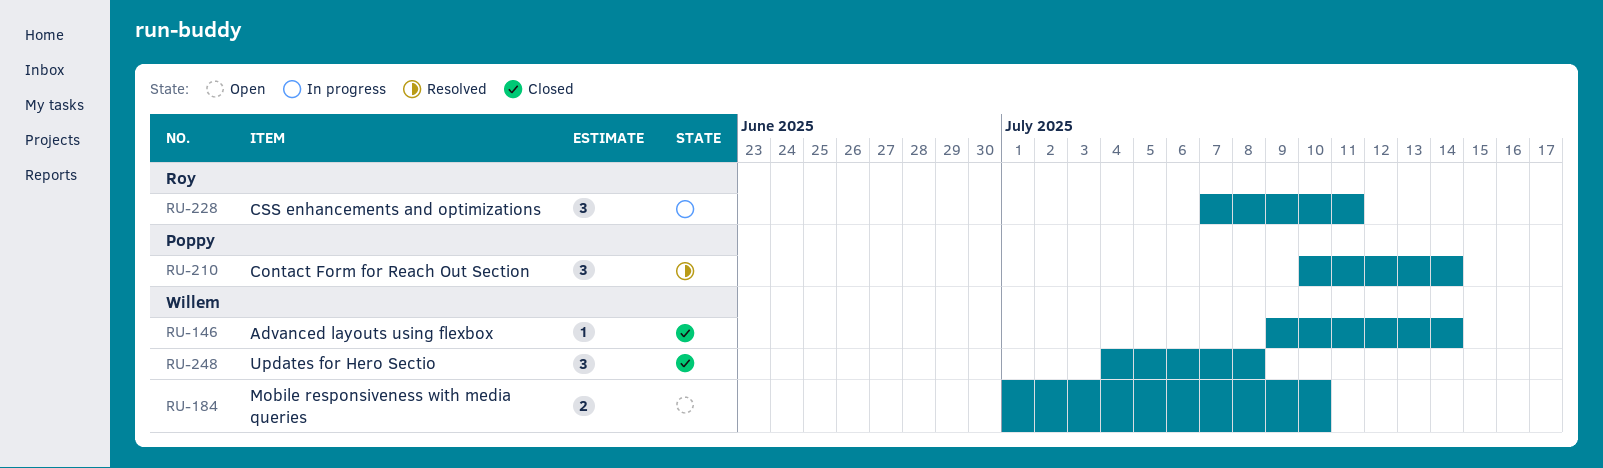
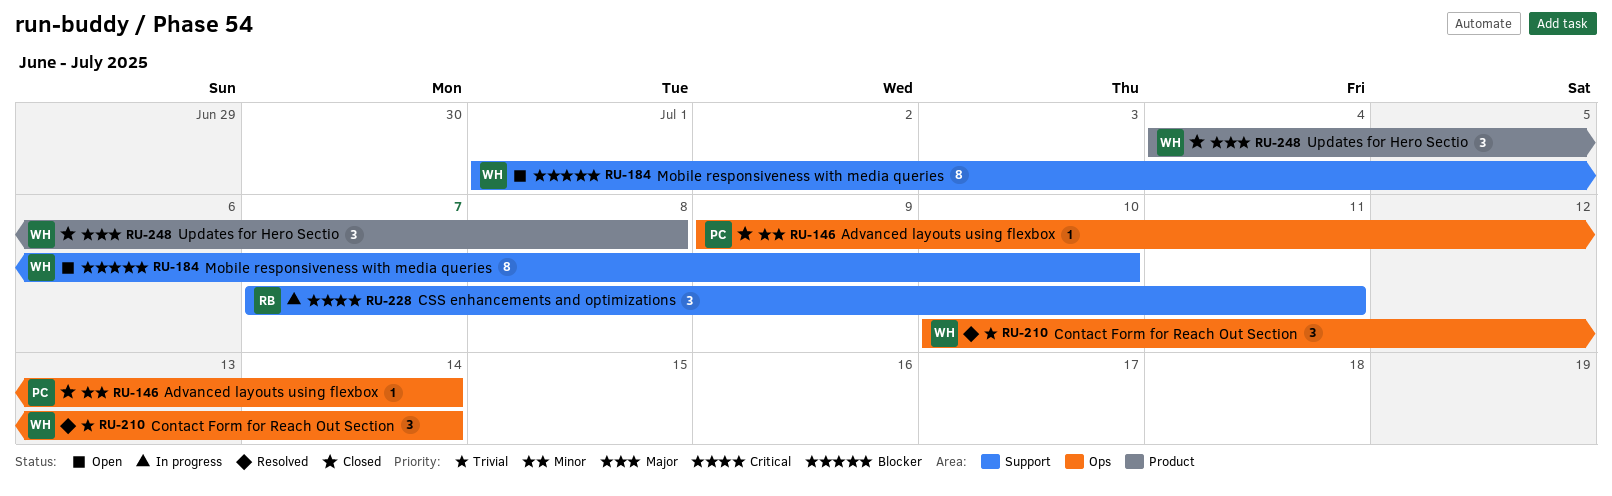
RU-146, owner: Willem -> Poppy
RU-184, estimate: 2 -> 8
RU-210, owner: Poppy -> Willem

